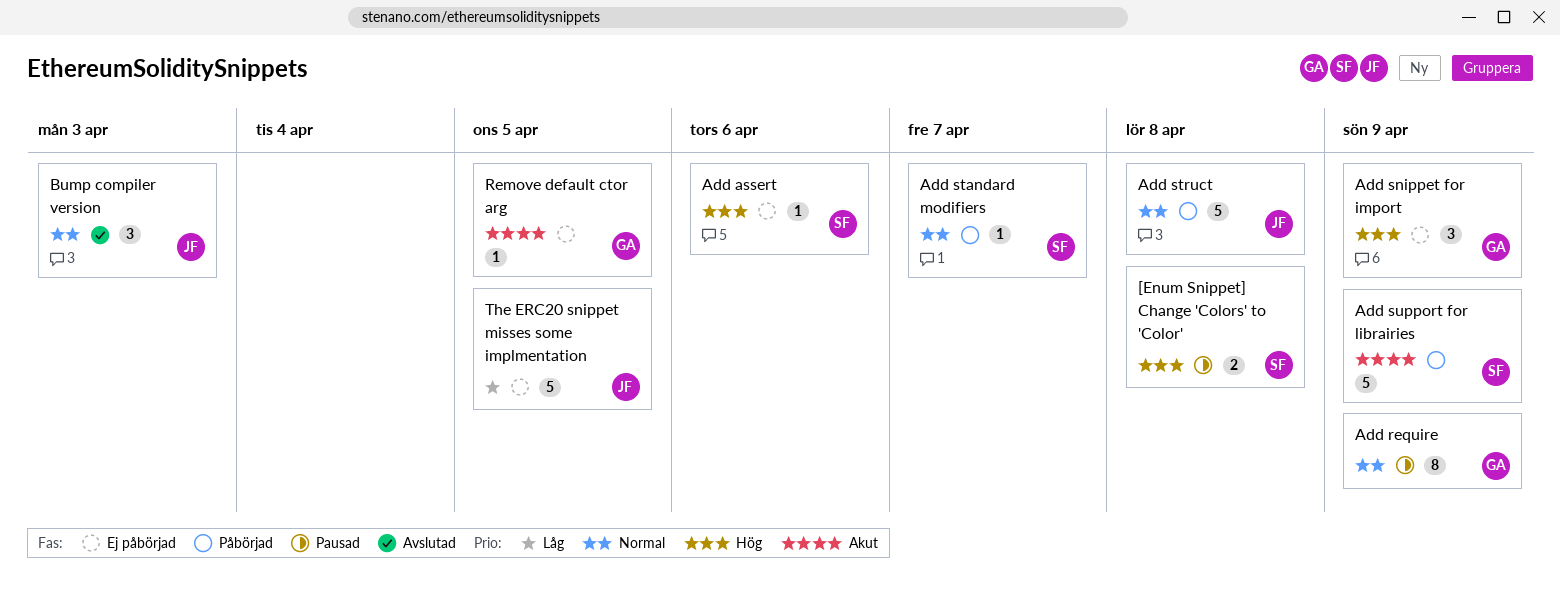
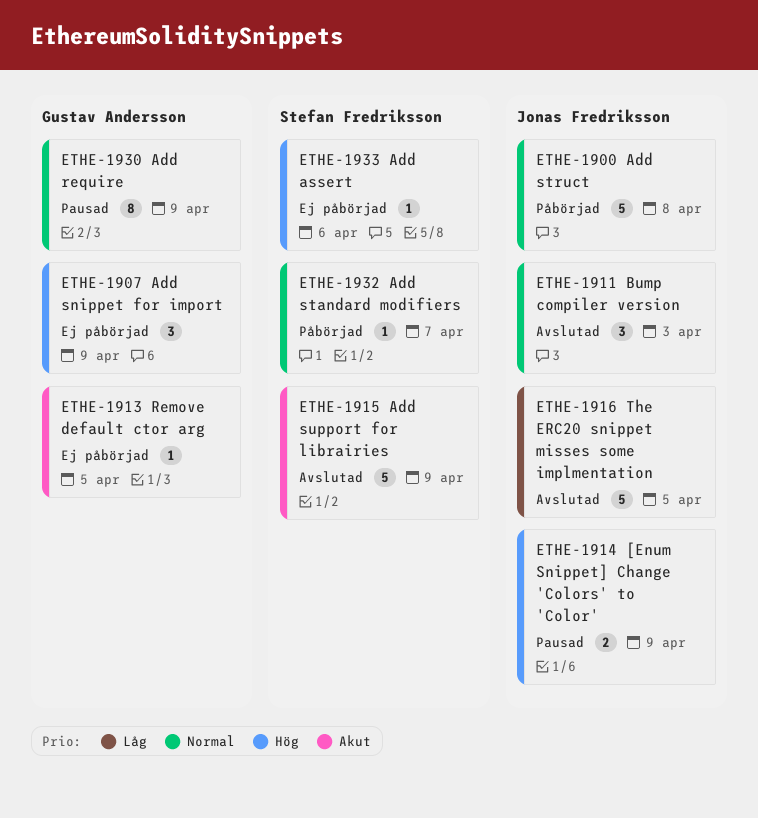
[Enum Snippet] Change 'Colors' to 'Color', owner: Stefan Fredriksson -> Jonas Fredriksson
[Enum Snippet] Change 'Colors' to 'Color', due: Apr 8 -> Apr 9
Add support for librairies, status: Påbörjad -> Avslutad
The ERC20 snippet misses some implmentation, status: Ej påbörjad -> Avslutad

